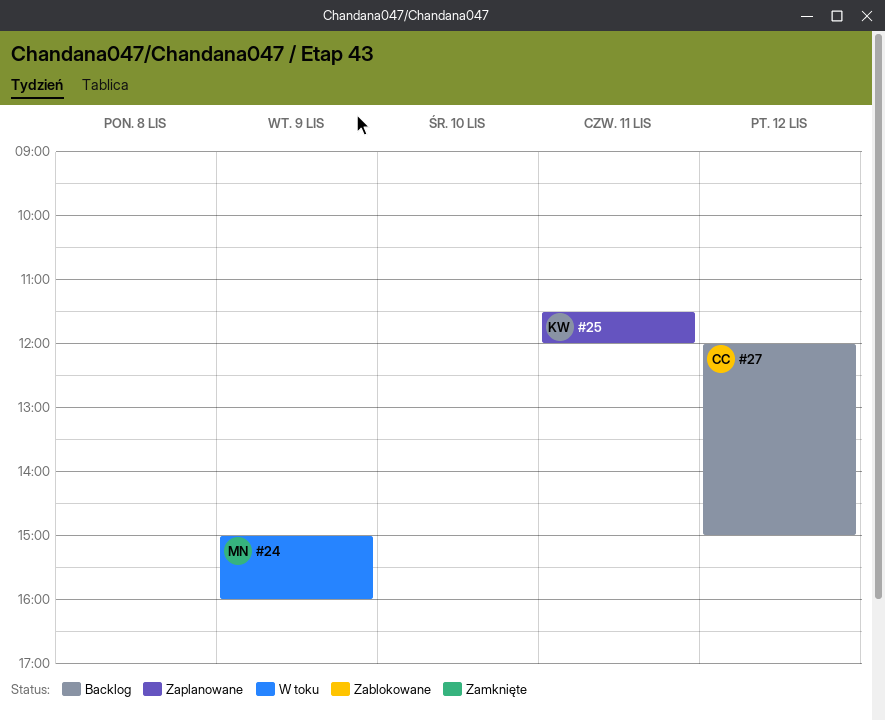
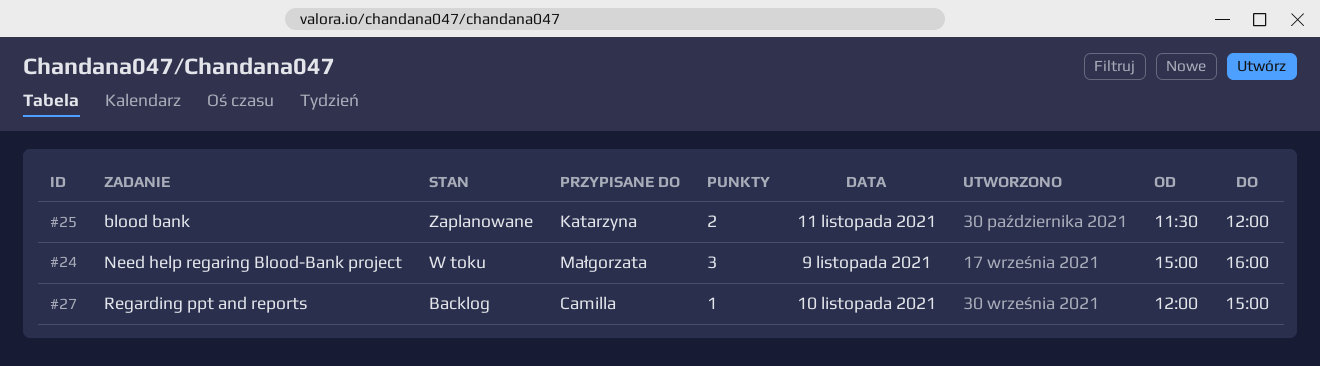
#27, day: Nov 12 -> Nov 10

